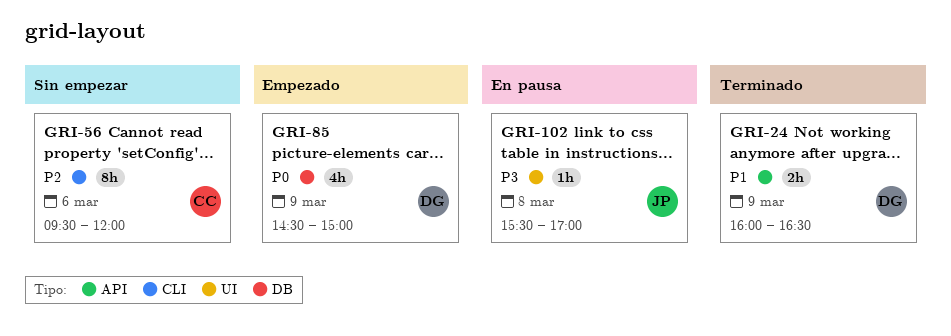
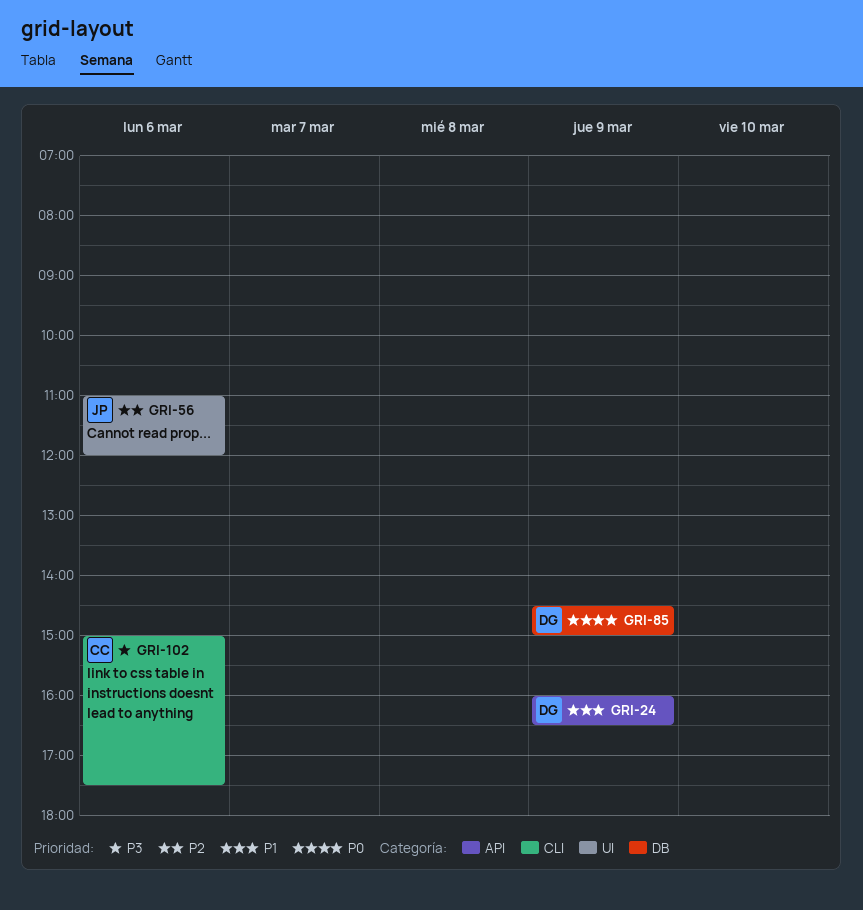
GRI-56, owner: CC -> JP
GRI-56, label: CLI -> UI
GRI-56, begins: 09:30 -> 11:00
GRI-102, owner: JP -> CC
GRI-102, label: UI -> CLI
GRI-102, day: Mar 8 -> Mar 6
GRI-102, begins: 15:30 -> 15:00
GRI-102, ends: 17:00 -> 17:30

